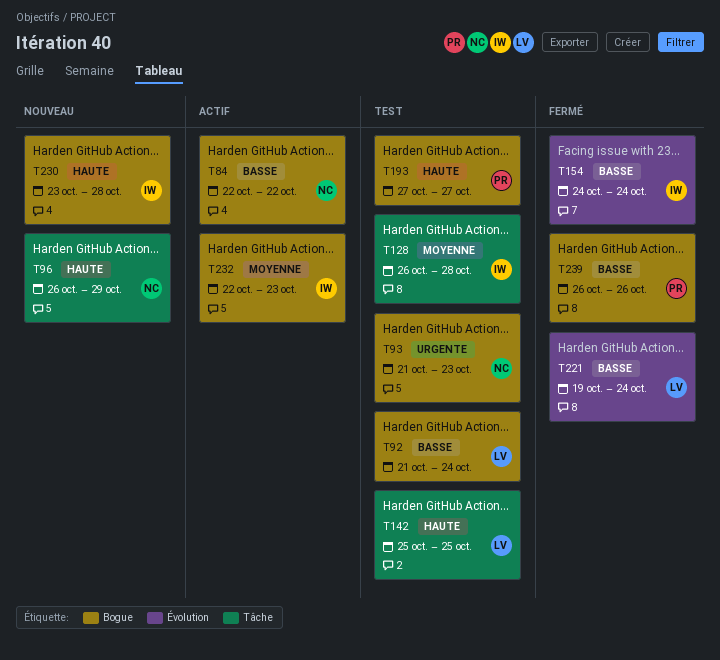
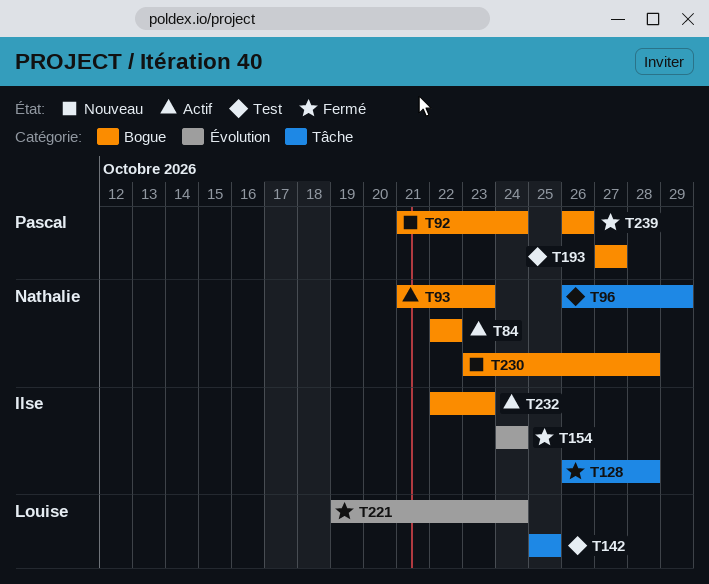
T92, status: Test -> Nouveau
T92, owner: Louise -> Pascal
T93, status: Test -> Actif
T96, status: Nouveau -> Test
T128, status: Test -> Fermé
T230, owner: Ilse -> Nathalie

